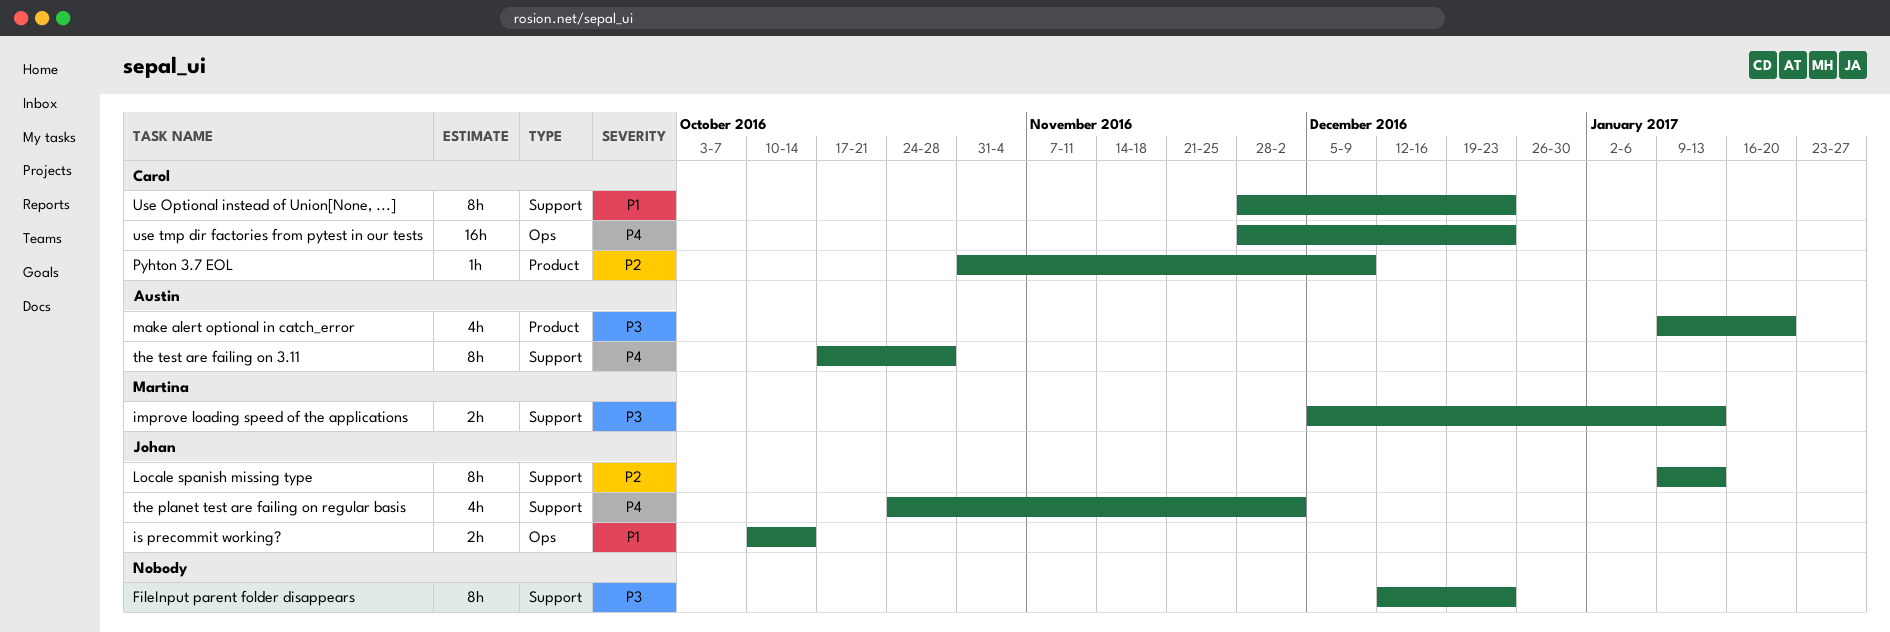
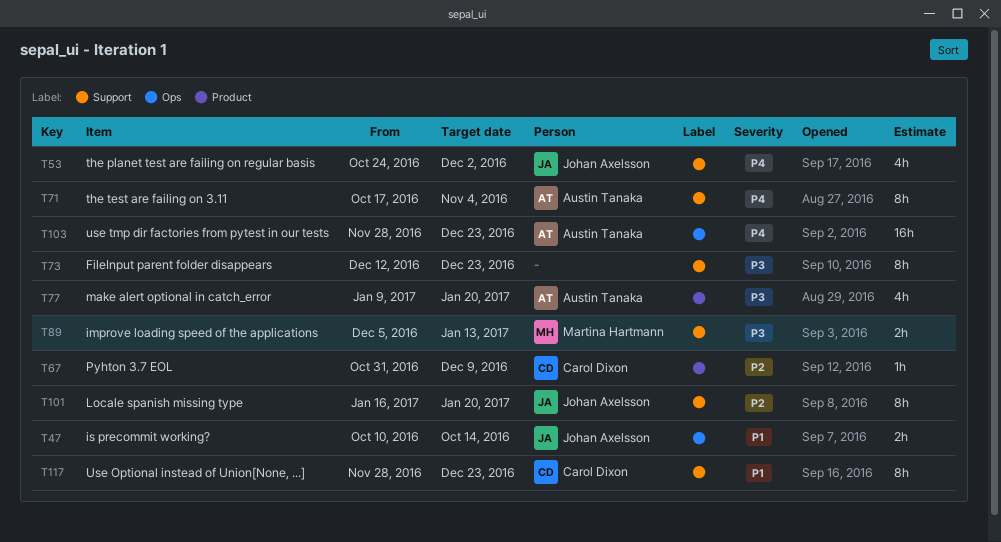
Locale spanish missing type, start: Jan 9 -> Jan 16
Locale spanish missing type, due: Jan 13 -> Jan 20
the test are failing on 3.11, due: Oct 28 -> Nov 4
use tmp dir factories from pytest in our tests, owner: Carol Dixon -> Austin Tanaka

